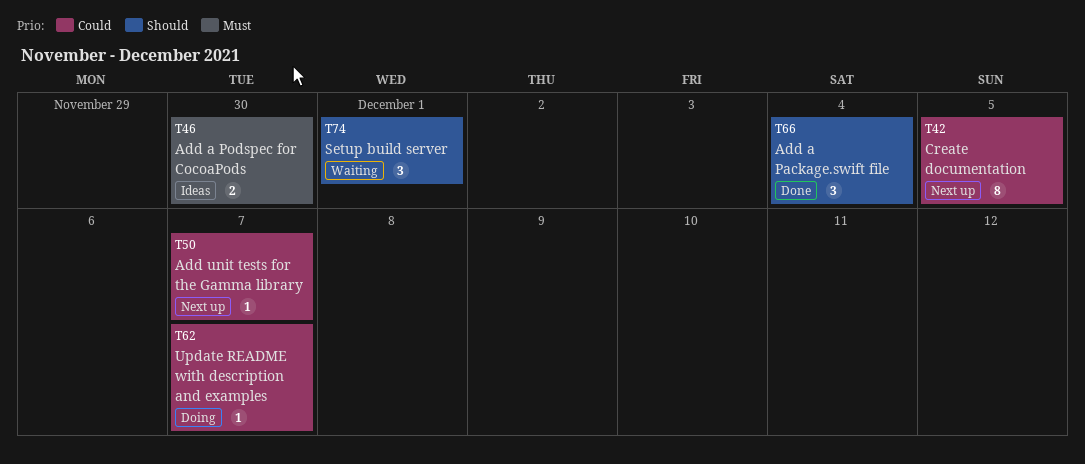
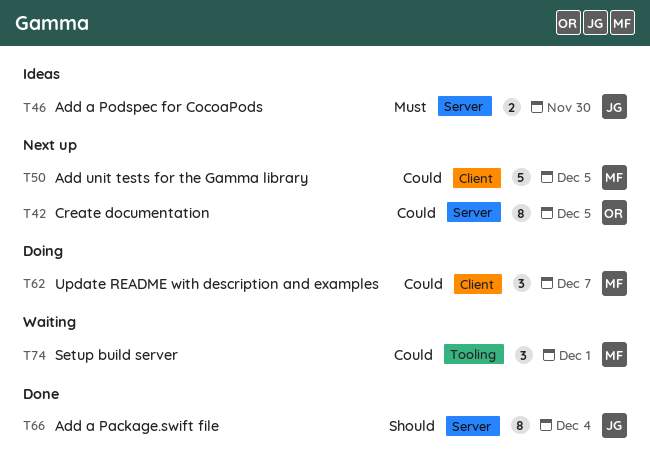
T50, estimate: 1 -> 5
T50, due: Dec 7 -> Dec 5
T62, estimate: 1 -> 3
T66, estimate: 3 -> 8
T74, priority: Should -> Could

